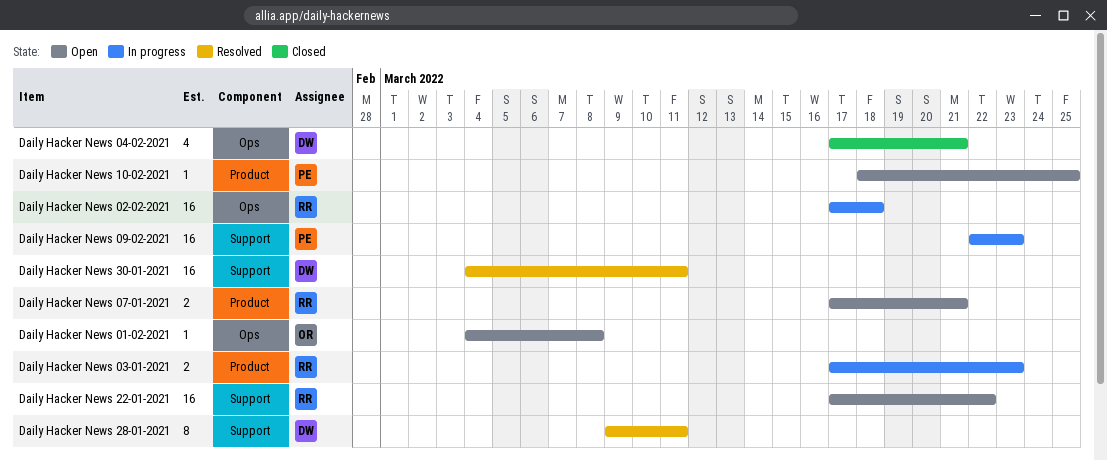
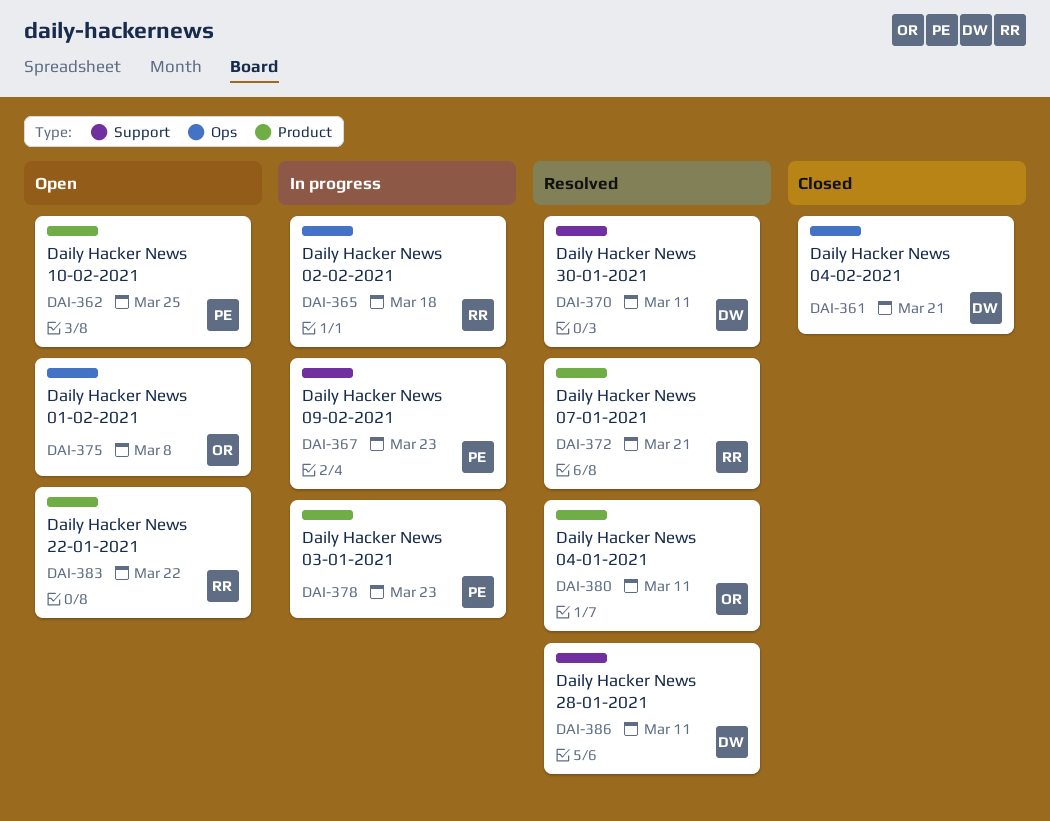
Daily Hacker News 03-01-2021, owner: RR -> PE
Daily Hacker News 04-01-2021: none -> present
Daily Hacker News 07-01-2021, status: Open -> Resolved
Daily Hacker News 22-01-2021, label: Support -> Product

